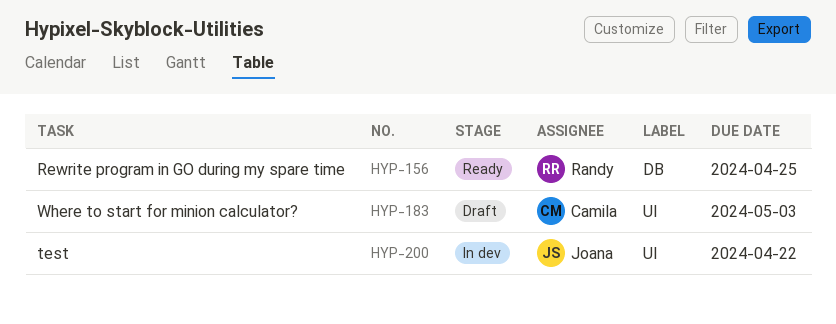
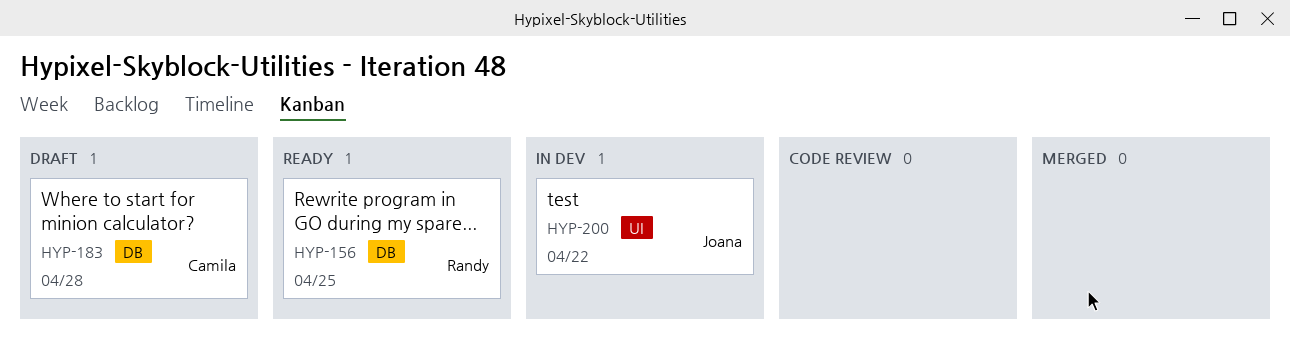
HYP-183, label: UI -> DB
HYP-183, due: May 3 -> Apr 28

